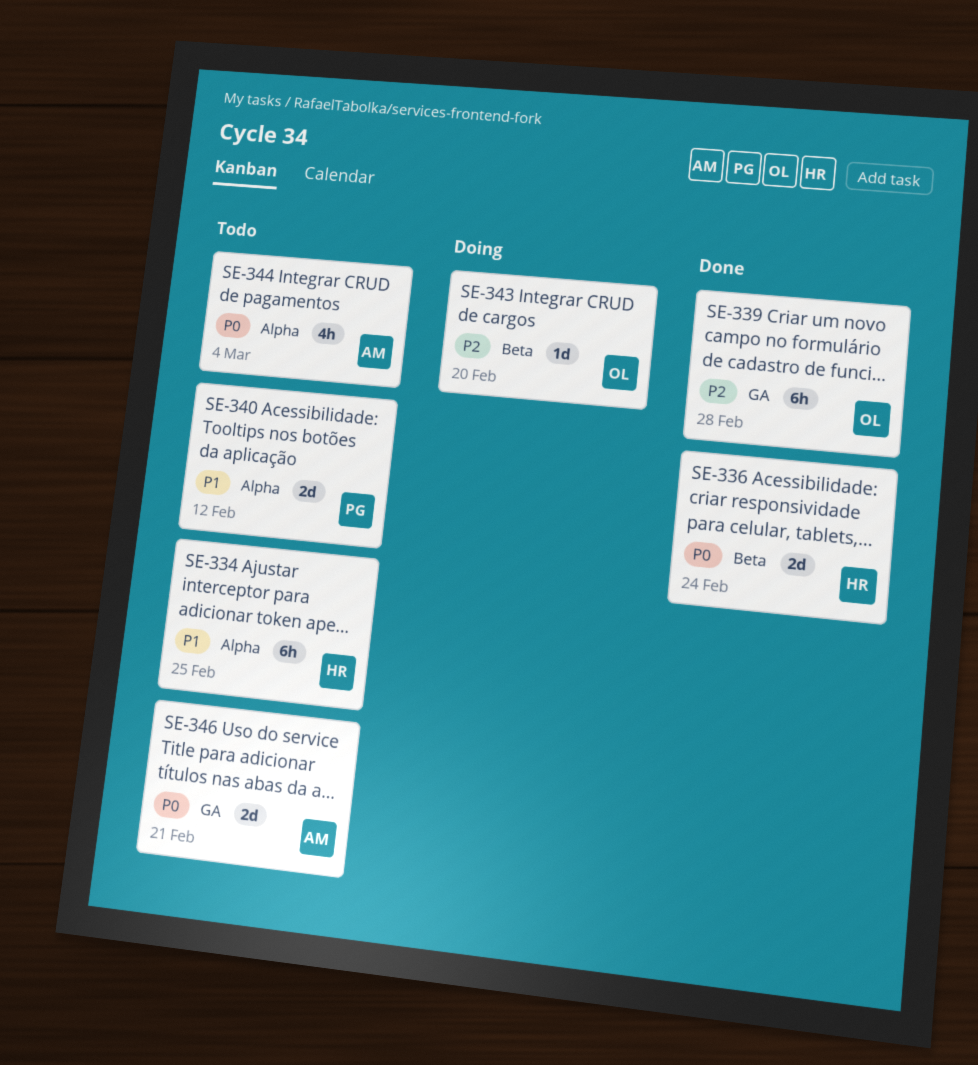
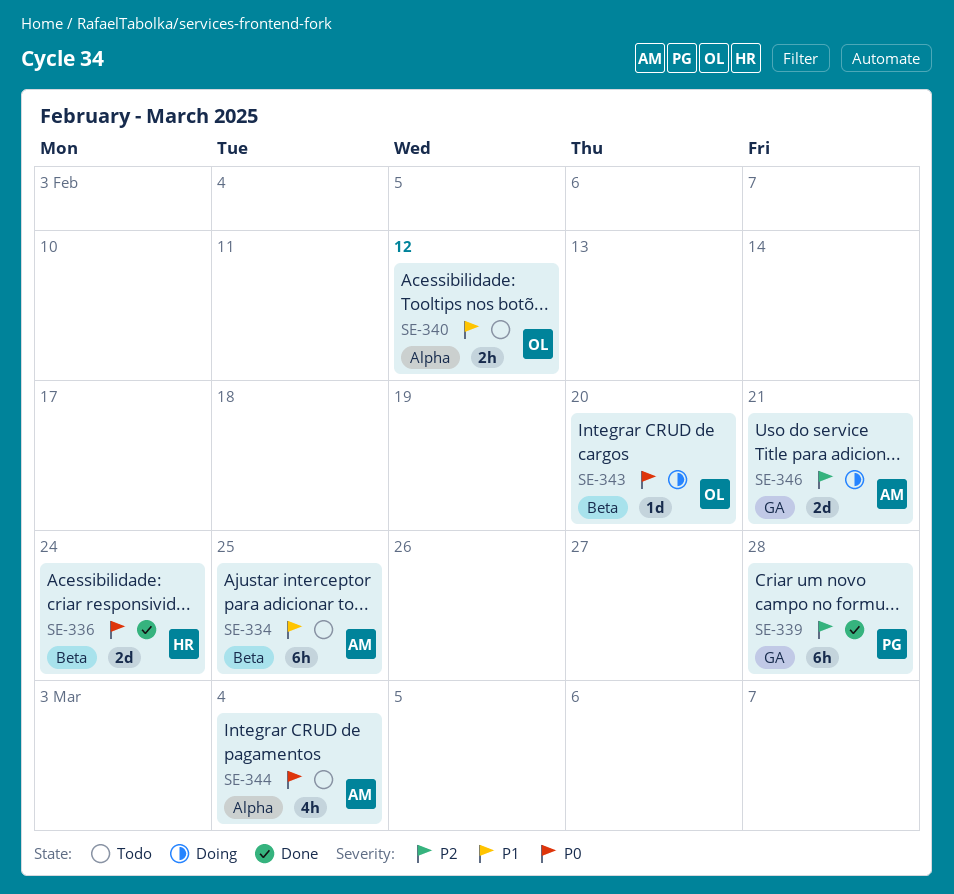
SE-334, owner: HR -> AM
SE-334, label: Alpha -> Beta
SE-339, owner: OL -> PG
SE-340, owner: PG -> OL
SE-340, estimate: 2d -> 2h
SE-343, priority: P2 -> P0
SE-346, status: Todo -> Doing
SE-346, priority: P0 -> P2

